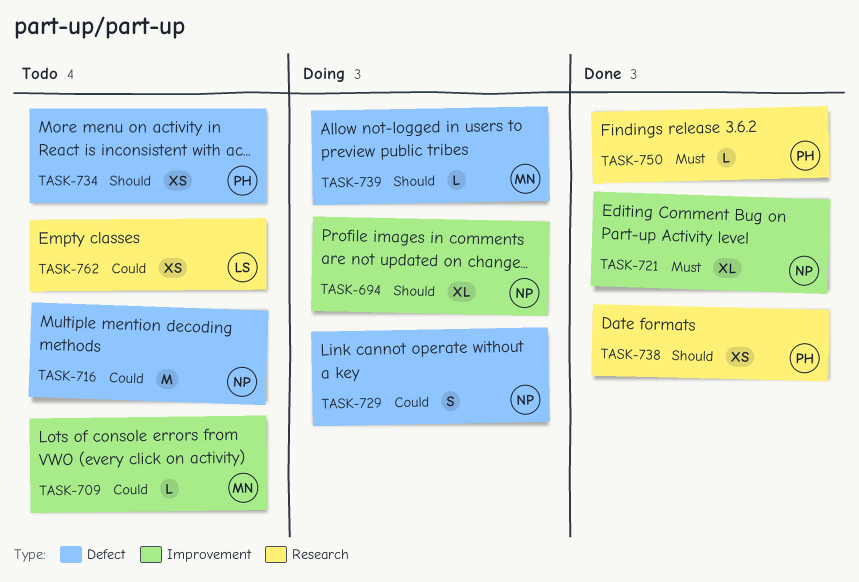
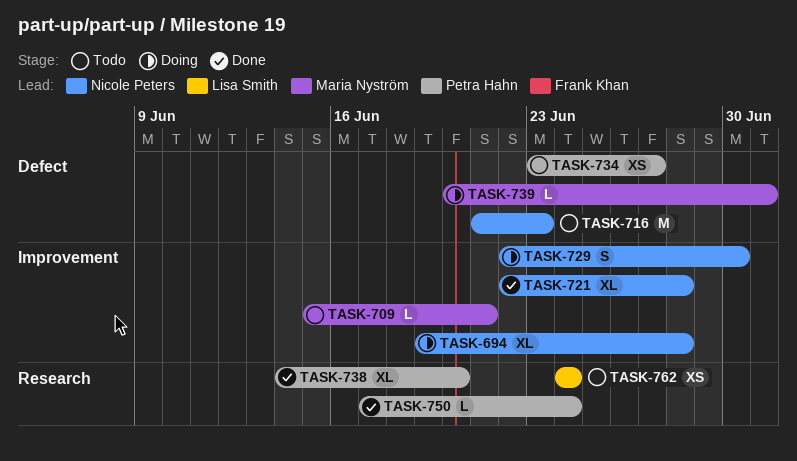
TASK-729, label: Defect -> Improvement
TASK-738, estimate: XS -> XL

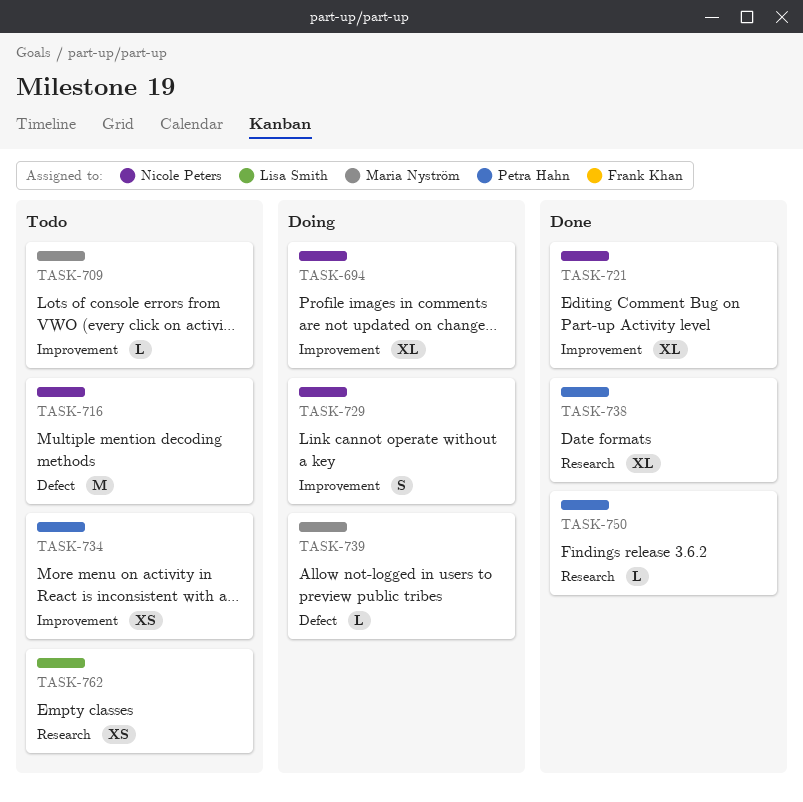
TASK-734, label: Defect -> Improvement

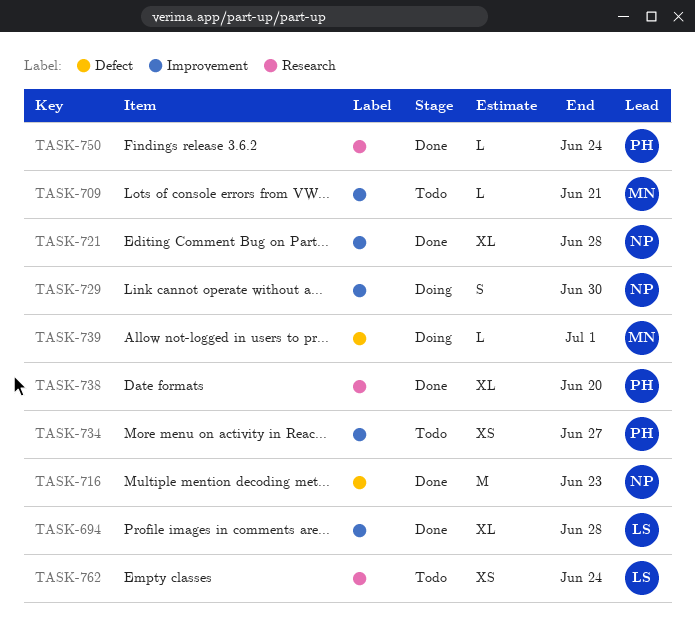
TASK-694, status: Doing -> Done
TASK-694, owner: Nicole Peters -> Lisa Smith
TASK-716, status: Todo -> Done

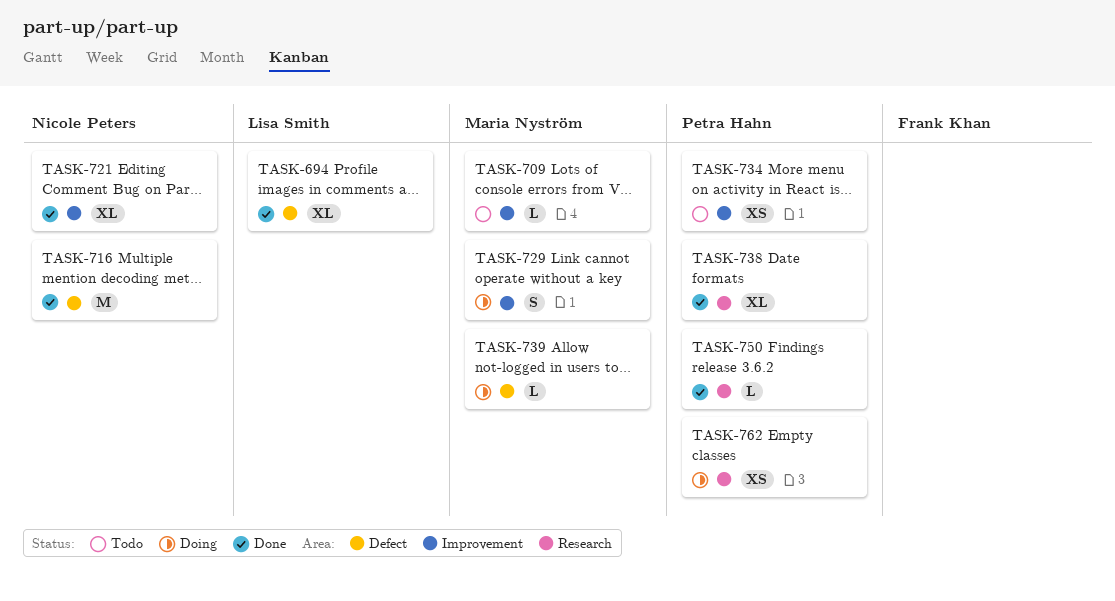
TASK-694, label: Improvement -> Defect
TASK-729, owner: Nicole Peters -> Maria Nyström
TASK-762, status: Todo -> Doing
TASK-762, owner: Lisa Smith -> Petra Hahn

